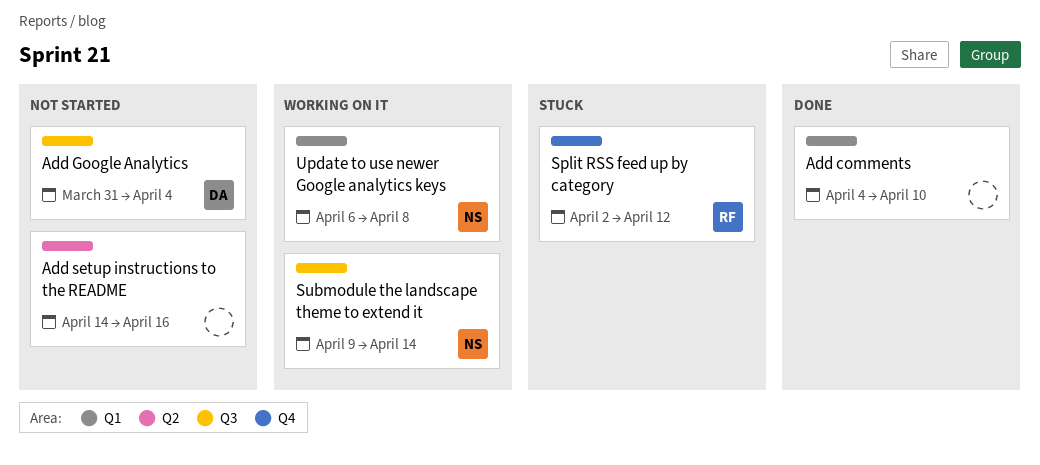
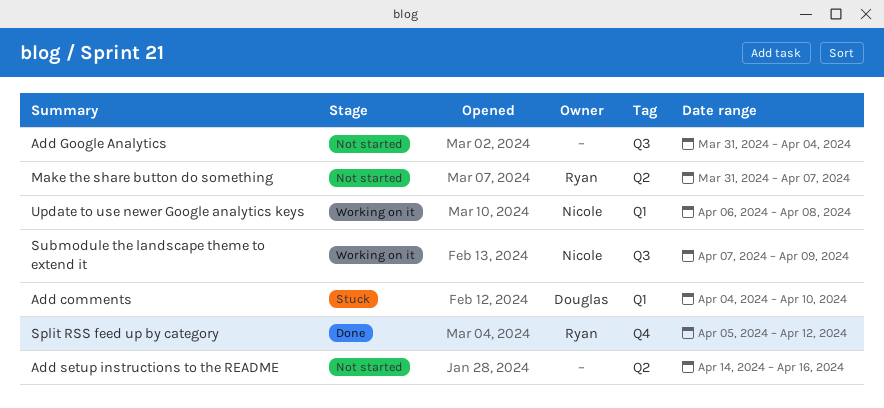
Add comments, status: Done -> Stuck
Add comments, owner: none -> Douglas
Add Google Analytics, owner: Douglas -> none
Make the share button do something: none -> present
Split RSS feed up by category, status: Stuck -> Done
Split RSS feed up by category, start: Apr 2 -> Apr 5
Submodule the landscape theme to extend it, start: Apr 9 -> Apr 7
Submodule the landscape theme to extend it, due: Apr 14 -> Apr 9

